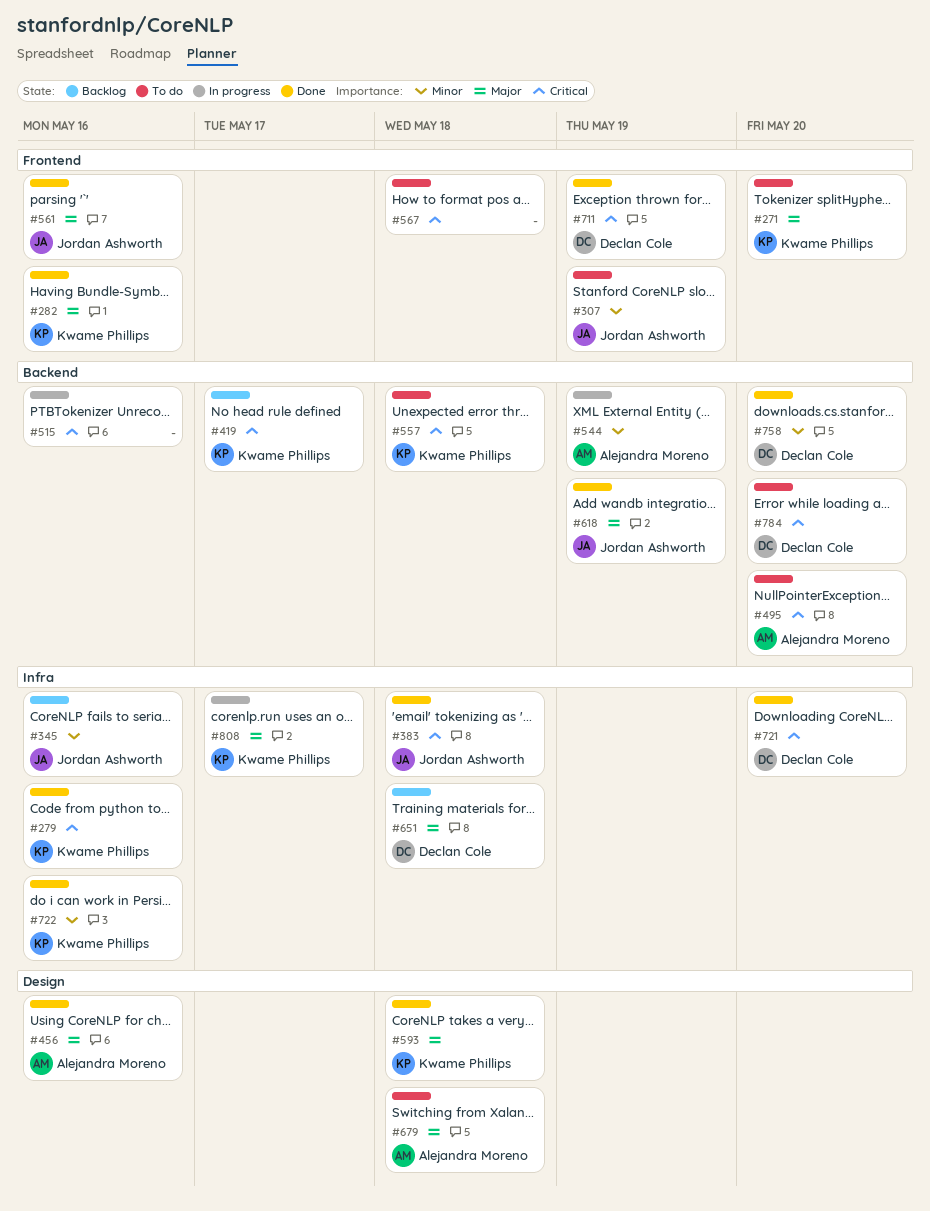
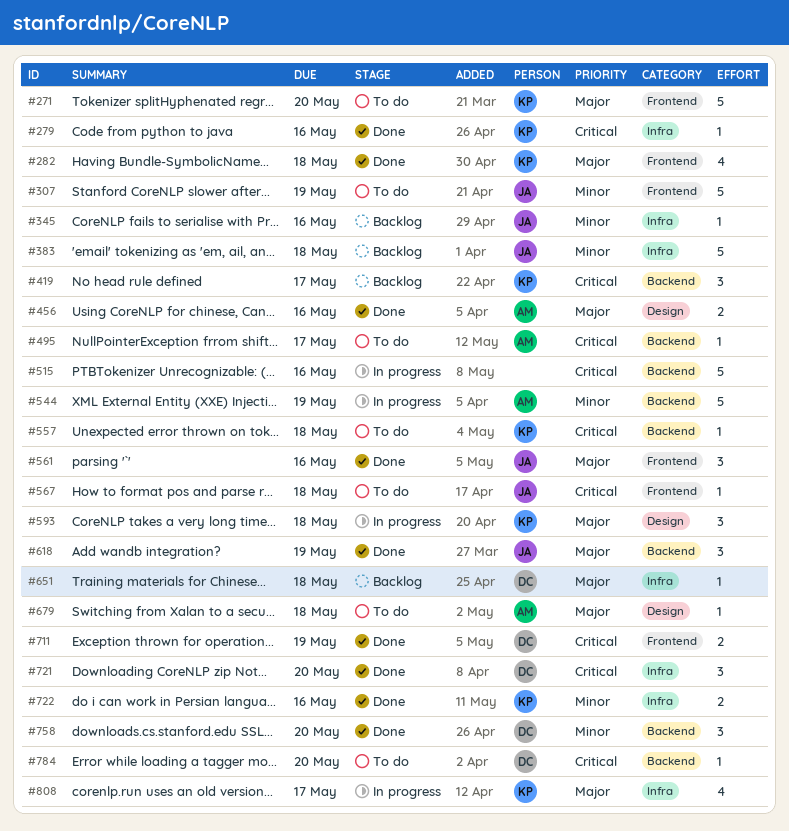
#282, due: May 16 -> May 18
#383, status: Done -> Backlog
#383, priority: Critical -> Minor
#495, due: May 20 -> May 17
#567, owner: none -> Jordan Ashworth
#593, status: Done -> In progress

